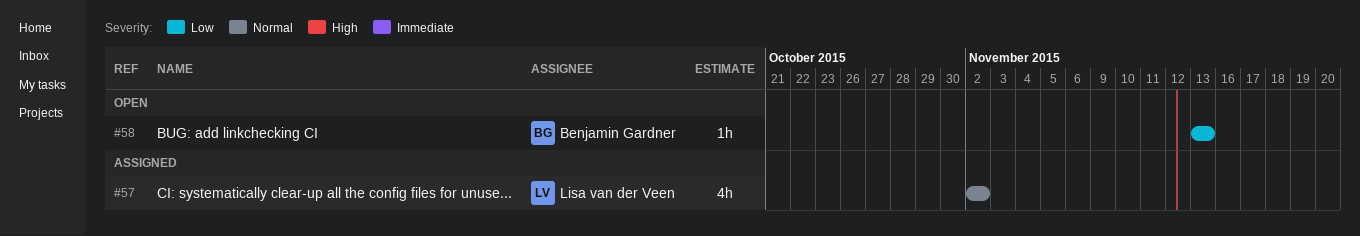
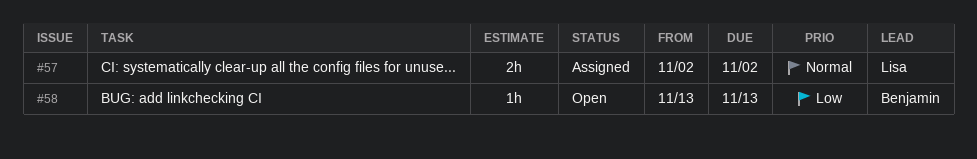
#57, estimate: 4h -> 2h

